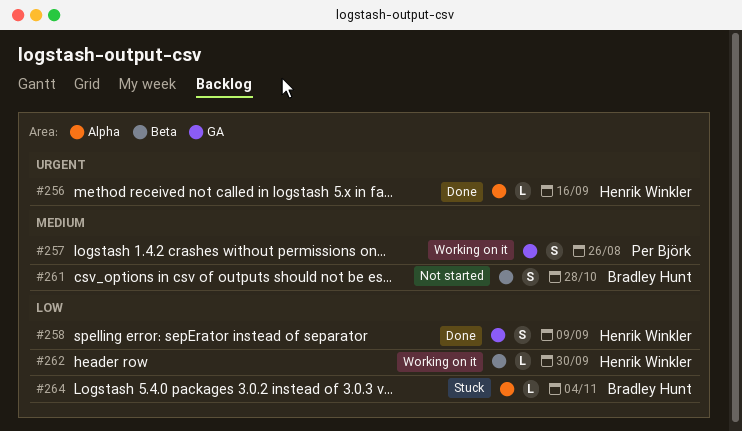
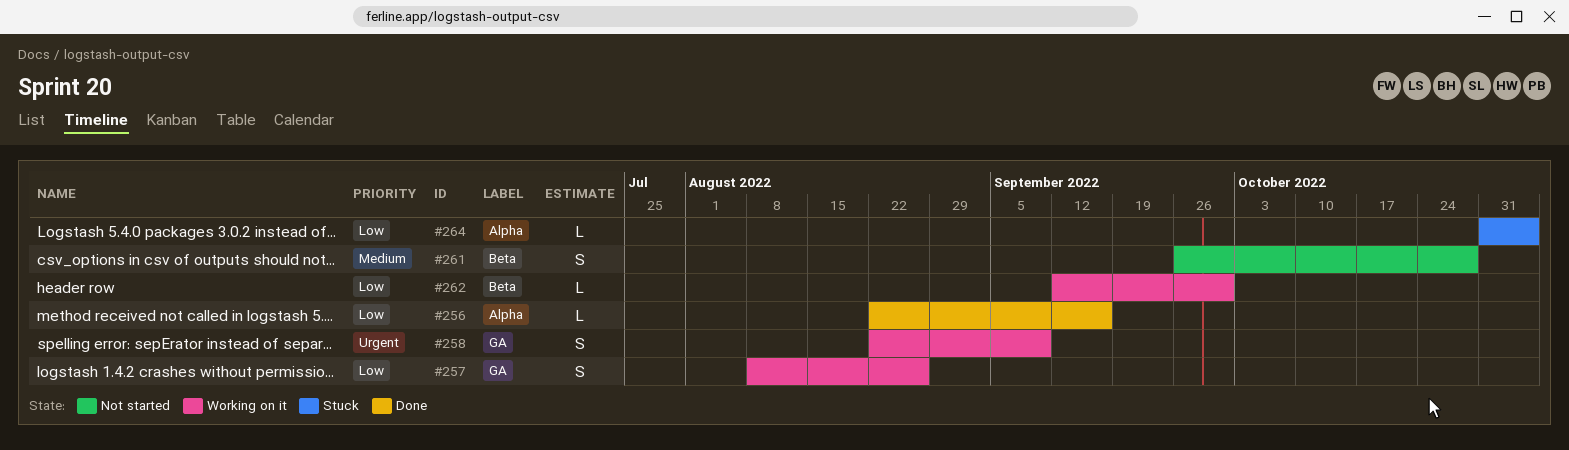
#256, priority: Urgent -> Low
#257, priority: Medium -> Low
#258, status: Done -> Working on it
#258, priority: Low -> Urgent

